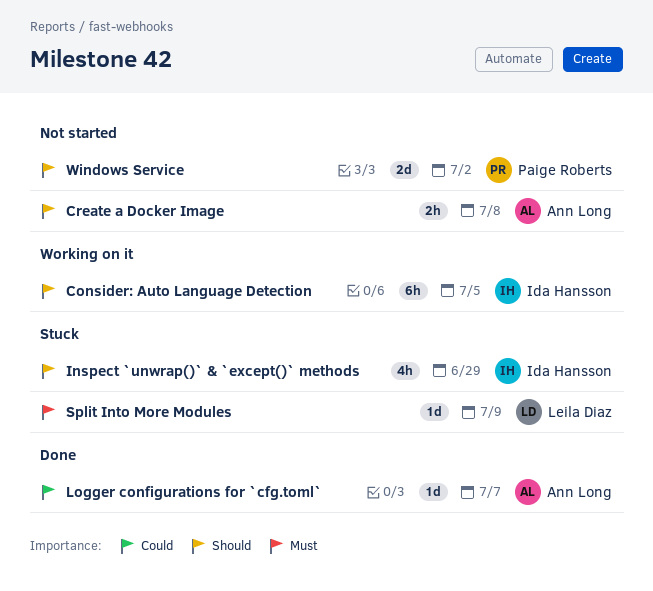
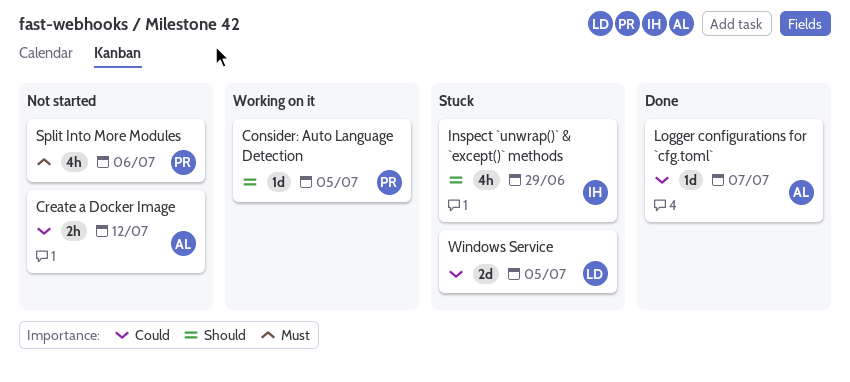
Consider: Auto Language Detection, owner: Ida Hansson -> Paige Roberts
Consider: Auto Language Detection, estimate: 6h -> 1d
Create a Docker Image, priority: Should -> Could
Create a Docker Image, due: Jul 8 -> Jul 12
Split Into More Modules, status: Stuck -> Not started
Split Into More Modules, owner: Leila Diaz -> Paige Roberts
Split Into More Modules, estimate: 1d -> 4h
Split Into More Modules, due: Jul 9 -> Jul 6
Windows Service, status: Not started -> Stuck
Windows Service, owner: Paige Roberts -> Leila Diaz
Windows Service, priority: Should -> Could
Windows Service, due: Jul 2 -> Jul 5

